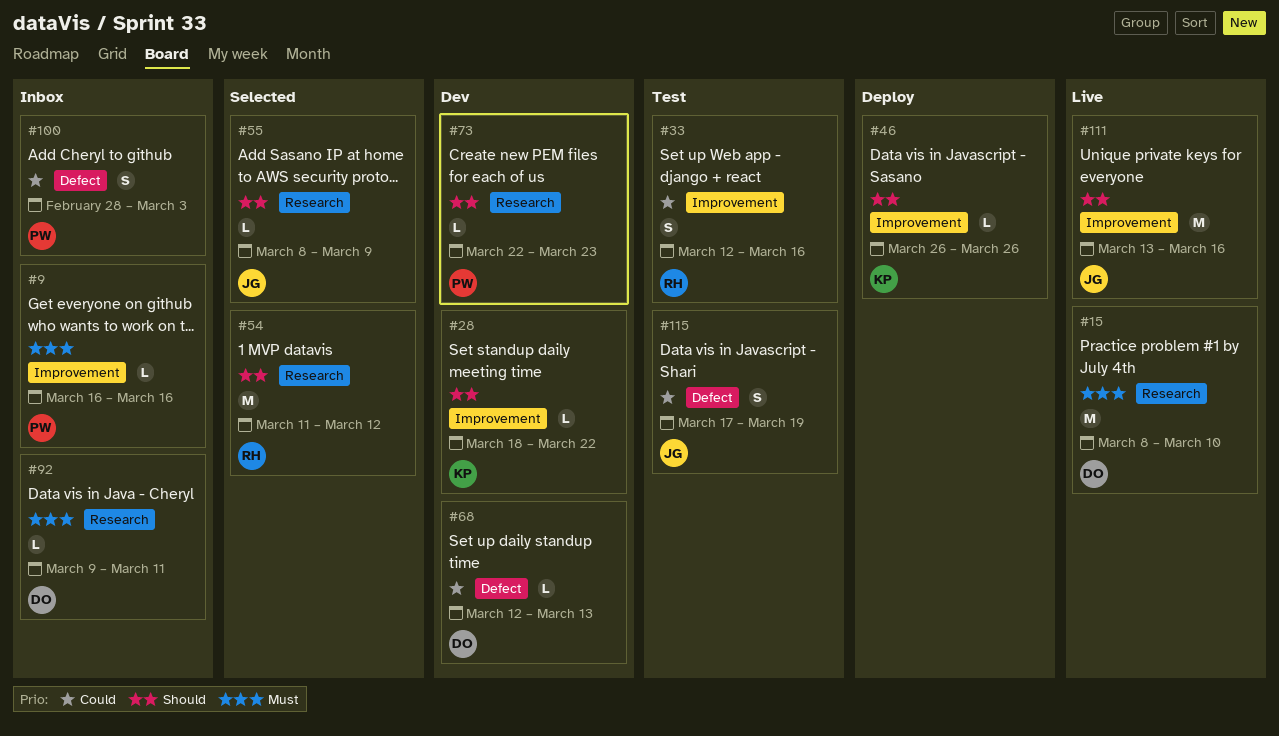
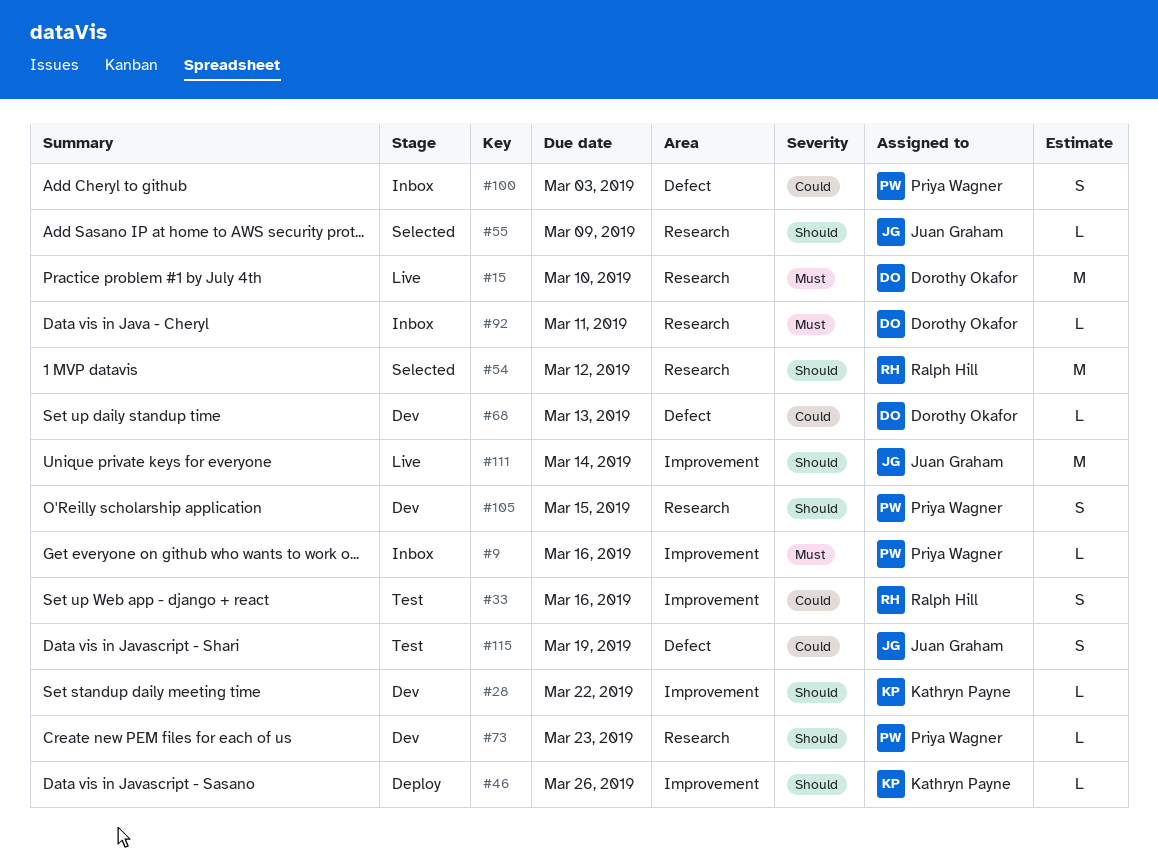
#105: none -> present
#111, due: Mar 16 -> Mar 14

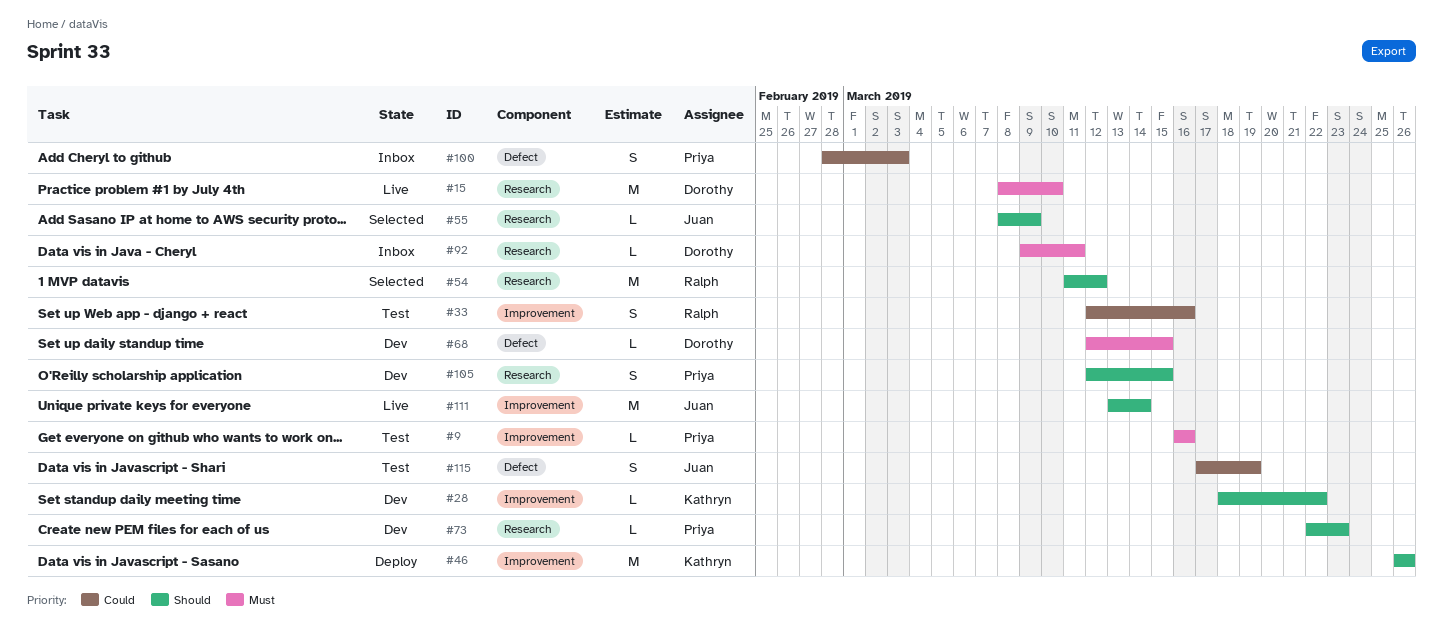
#9, status: Inbox -> Test
#46, estimate: L -> M
#68, priority: Could -> Must
#68, due: Mar 13 -> Mar 15

